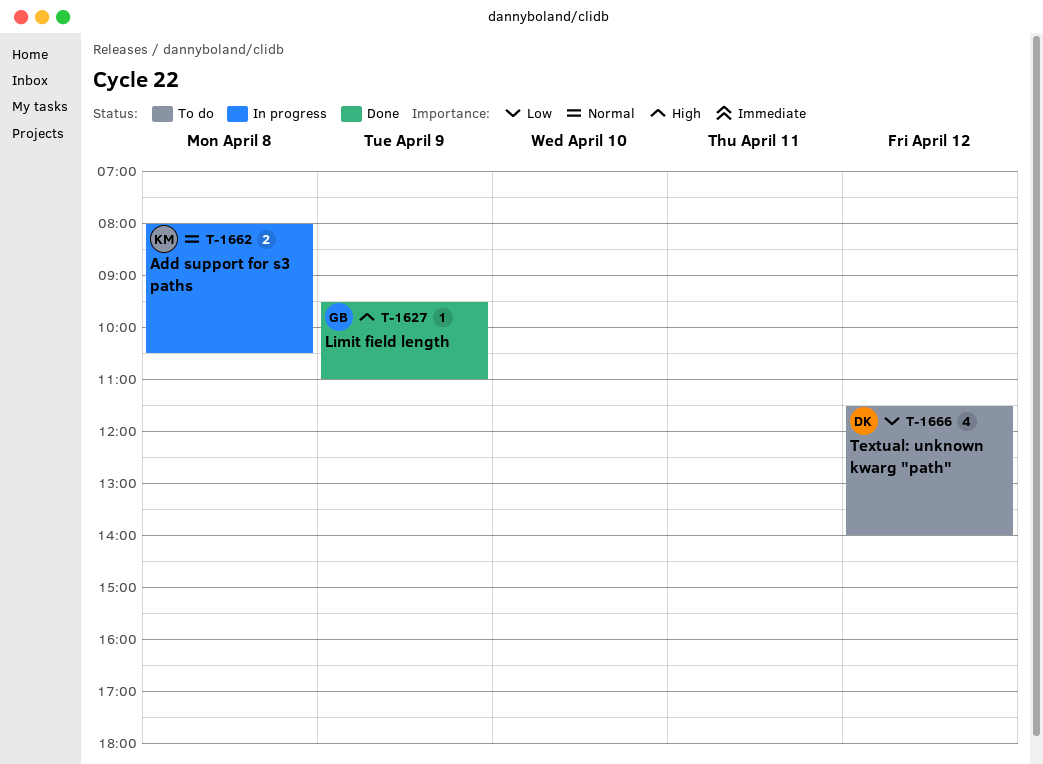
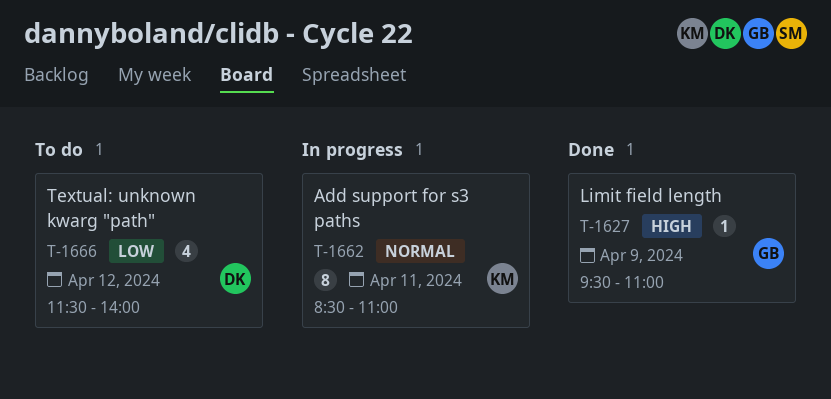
T-1662, estimate: 2 -> 8
T-1662, day: Apr 8 -> Apr 11
T-1662, begins: 08:00 -> 08:30
T-1662, ends: 10:30 -> 11:00

